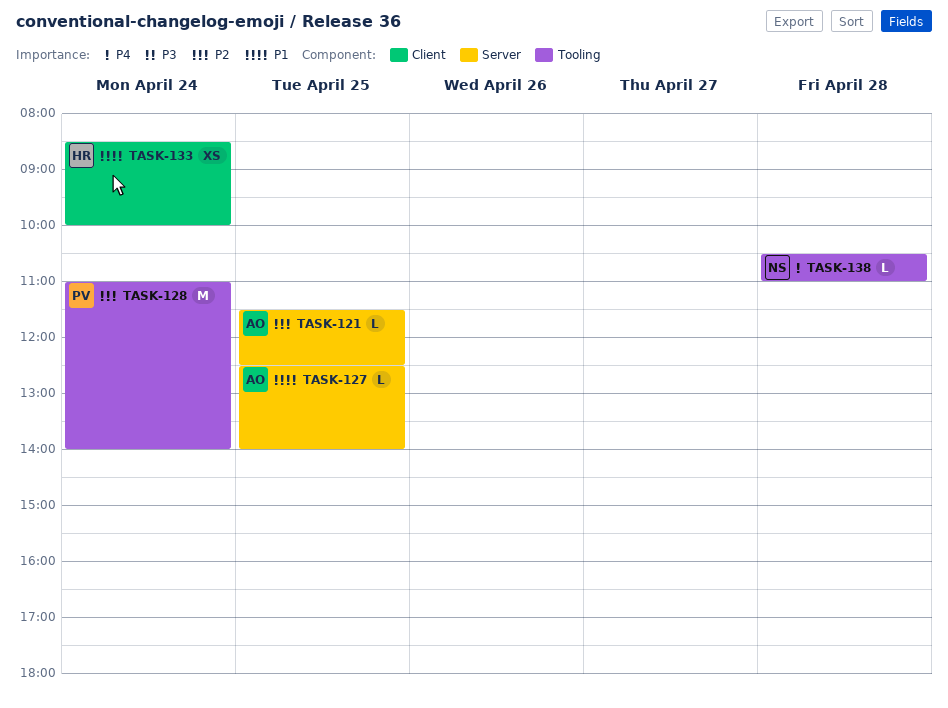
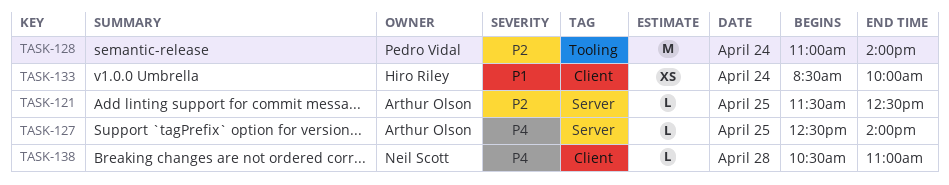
TASK-127, priority: P1 -> P4
TASK-138, label: Tooling -> Client

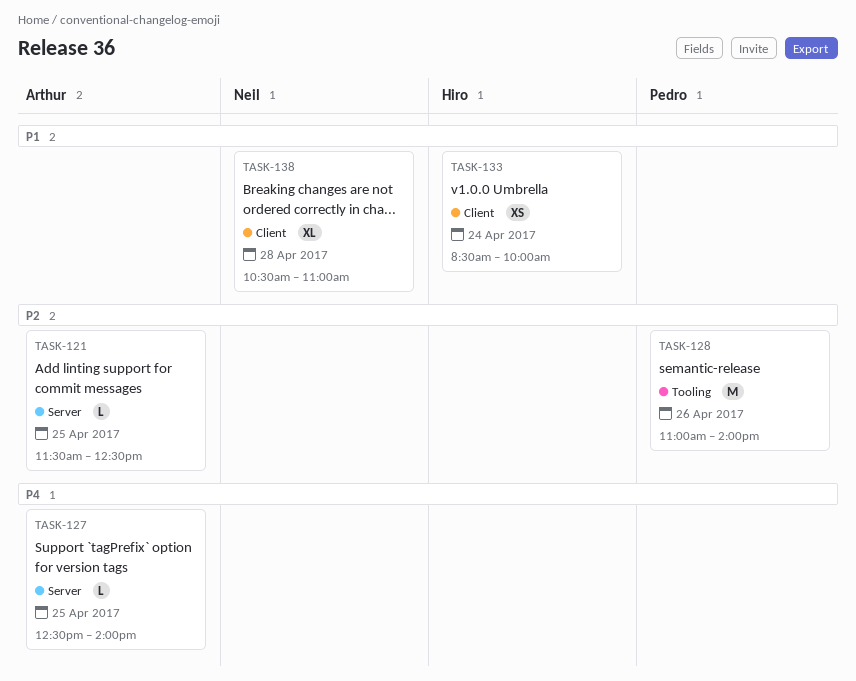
TASK-128, day: Apr 24 -> Apr 26
TASK-138, priority: P4 -> P1
TASK-138, estimate: L -> XL

